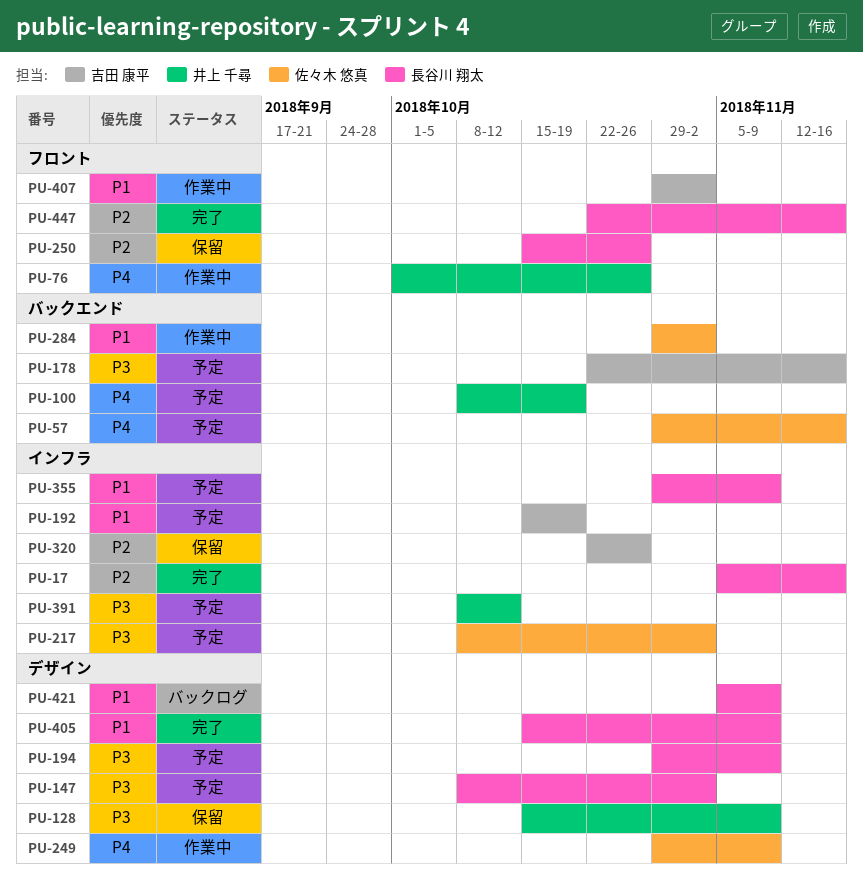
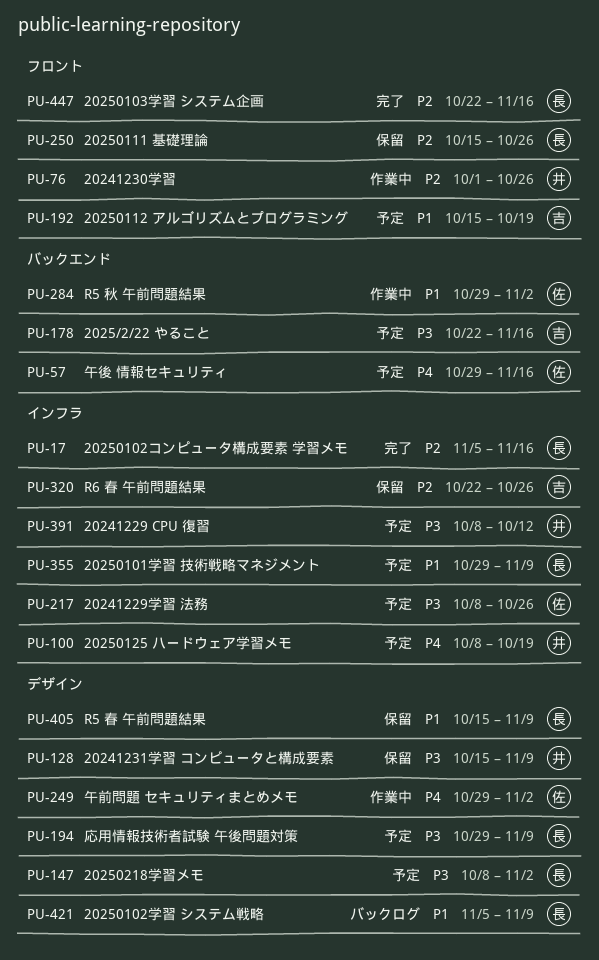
PU-76, priority: P4 -> P2
PU-100, label: バックエンド -> インフラ
PU-192, label: インフラ -> フロント
PU-217, due: Nov 2 -> Oct 26
PU-249, due: Nov 9 -> Nov 2
PU-405, status: 完了 -> 保留
PU-407: present -> none

